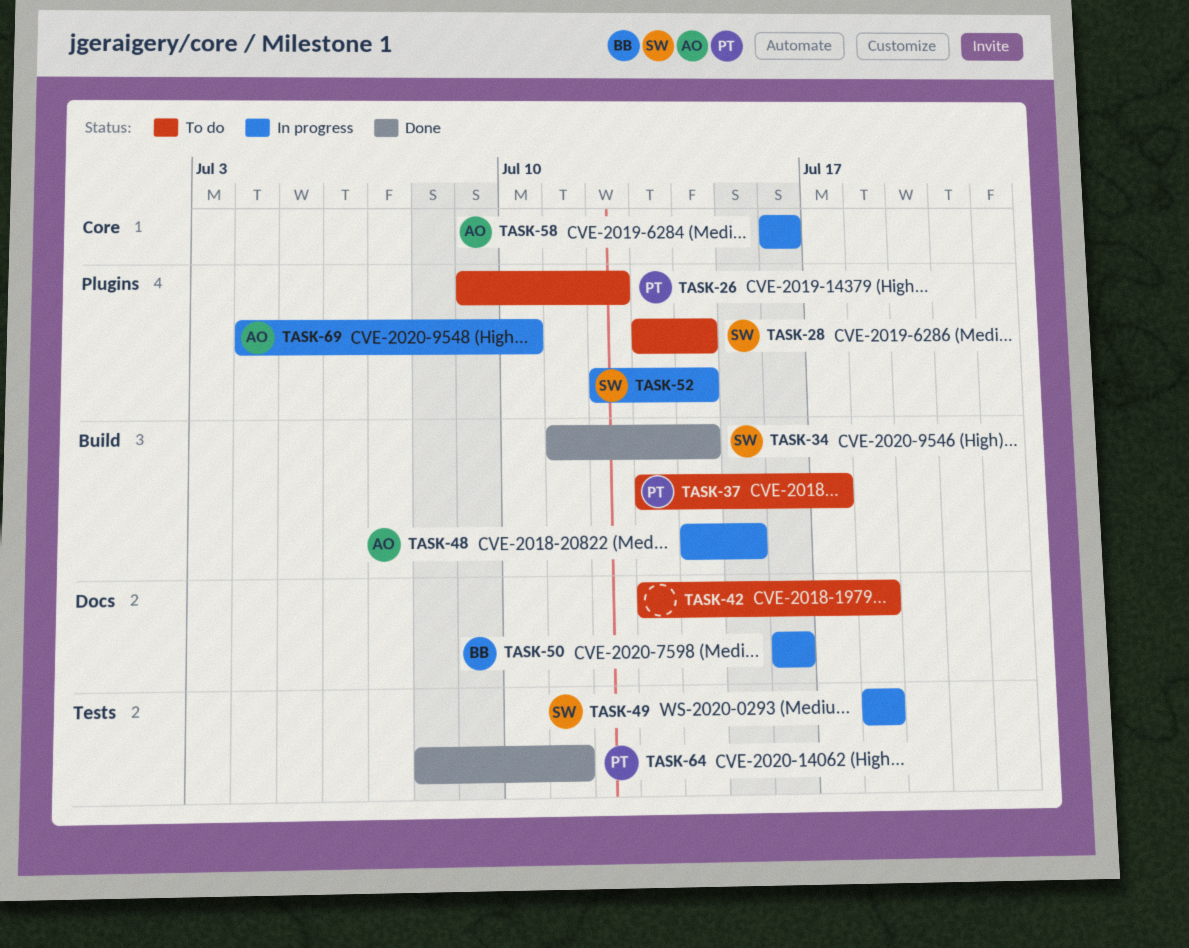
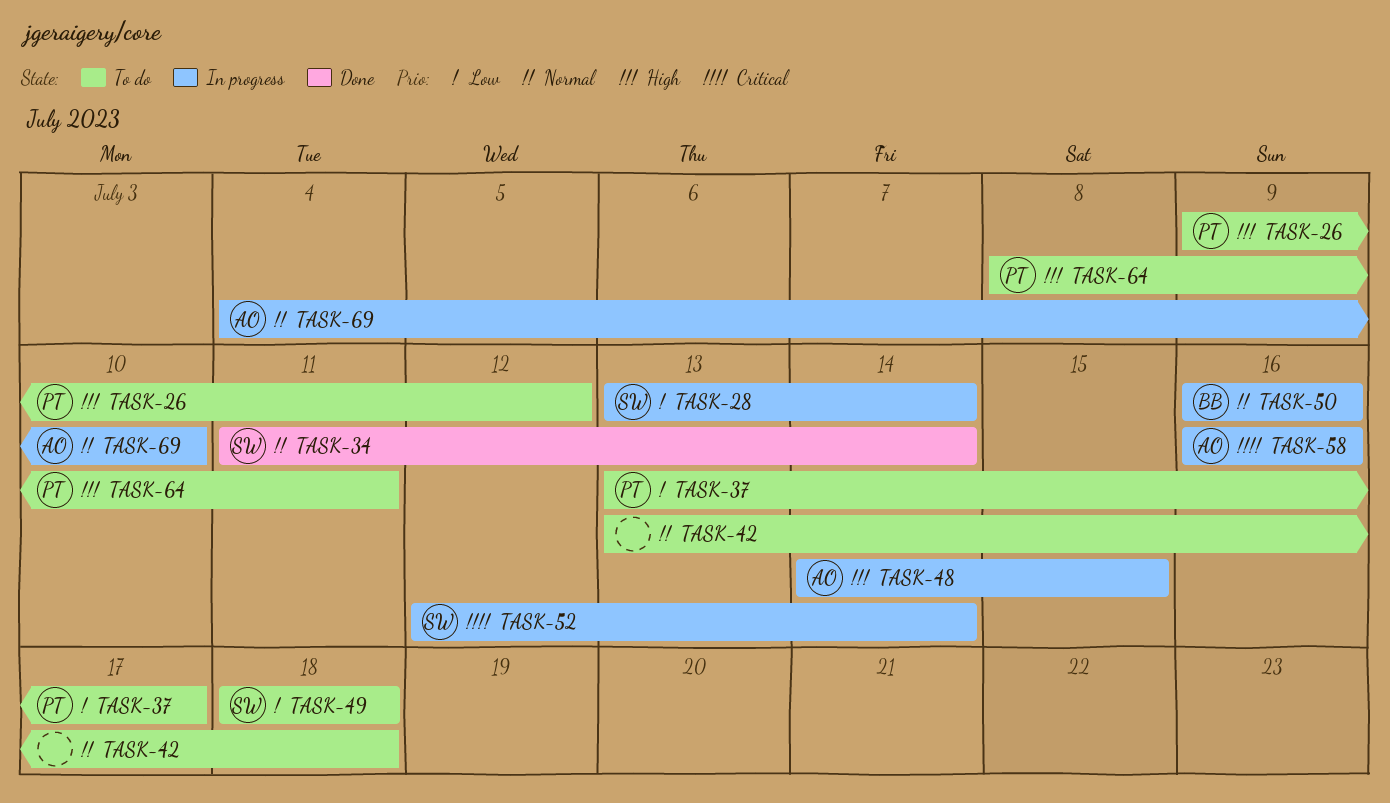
TASK-28, status: To do -> In progress
TASK-49, status: In progress -> To do
TASK-64, status: Done -> To do

